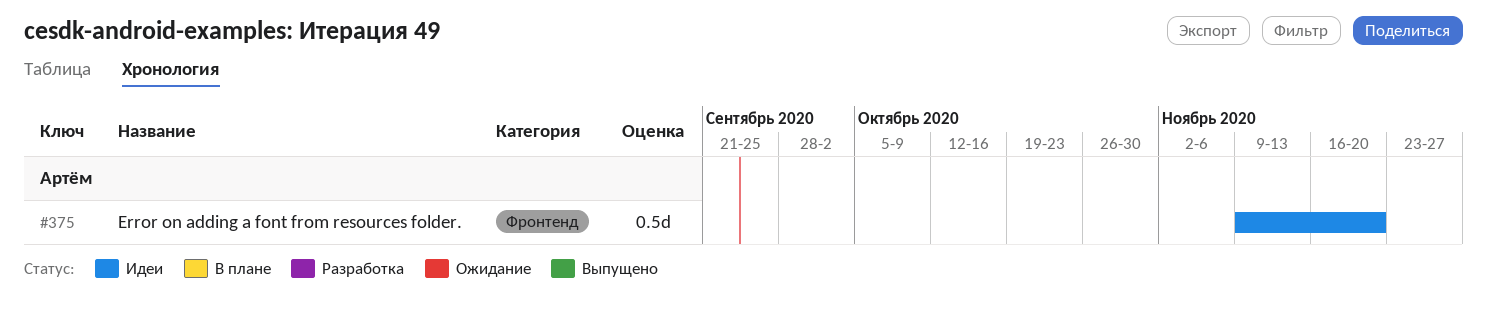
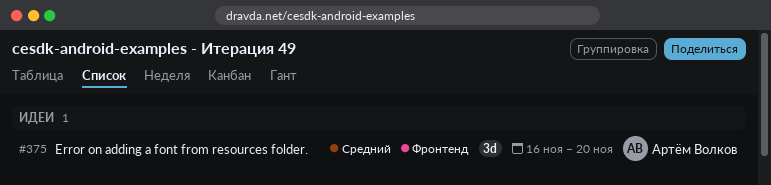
#375, estimate: 0.5d -> 3d
#375, start: Nov 9 -> Nov 16

